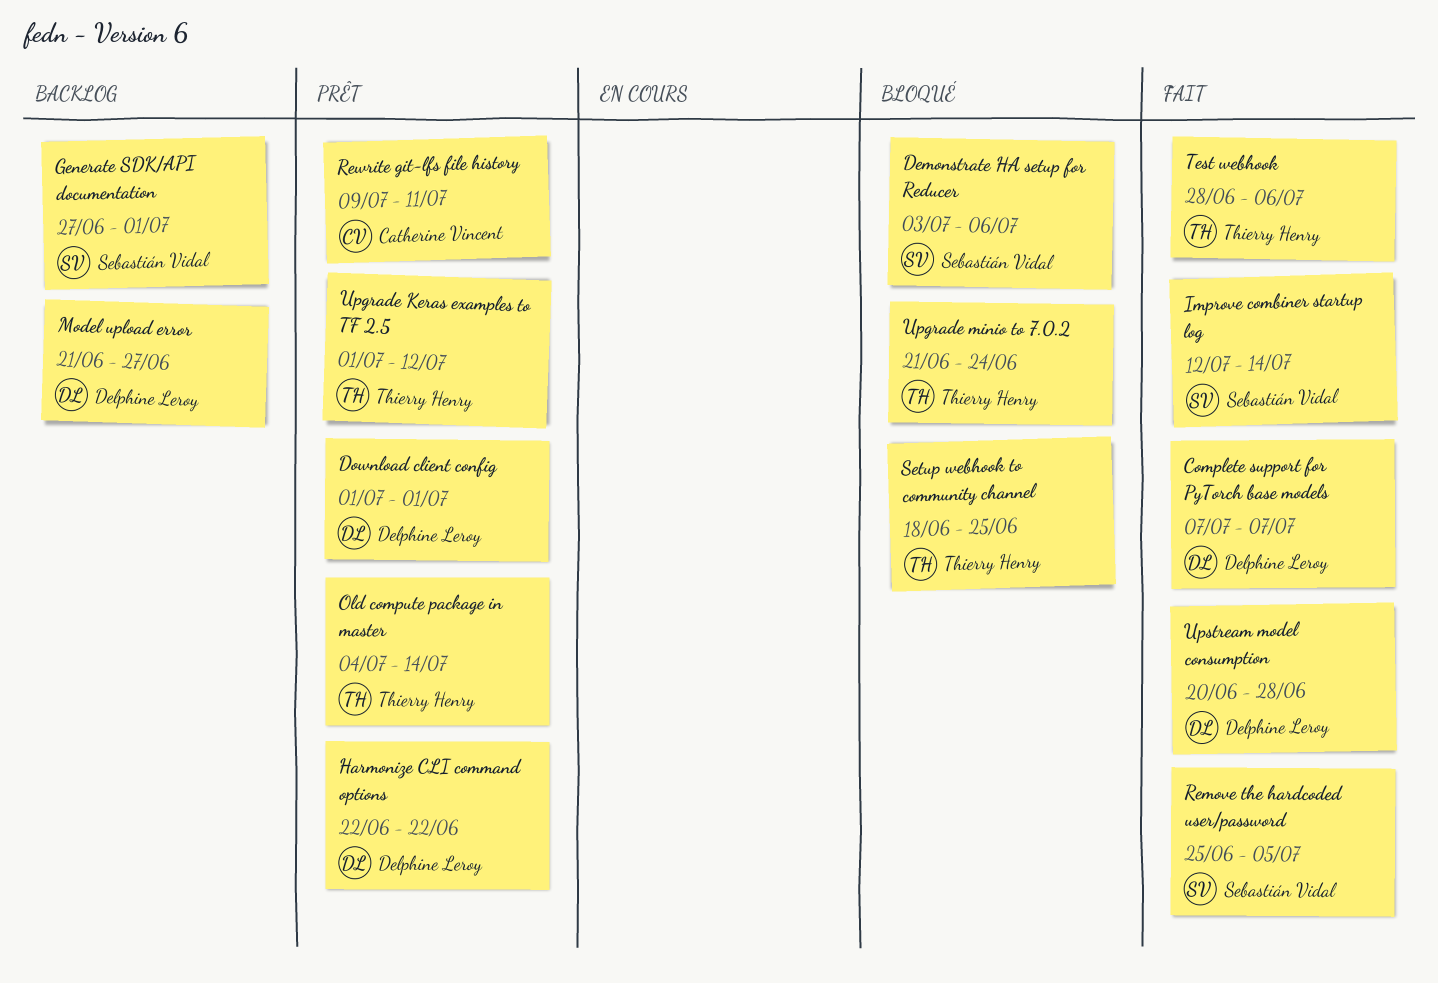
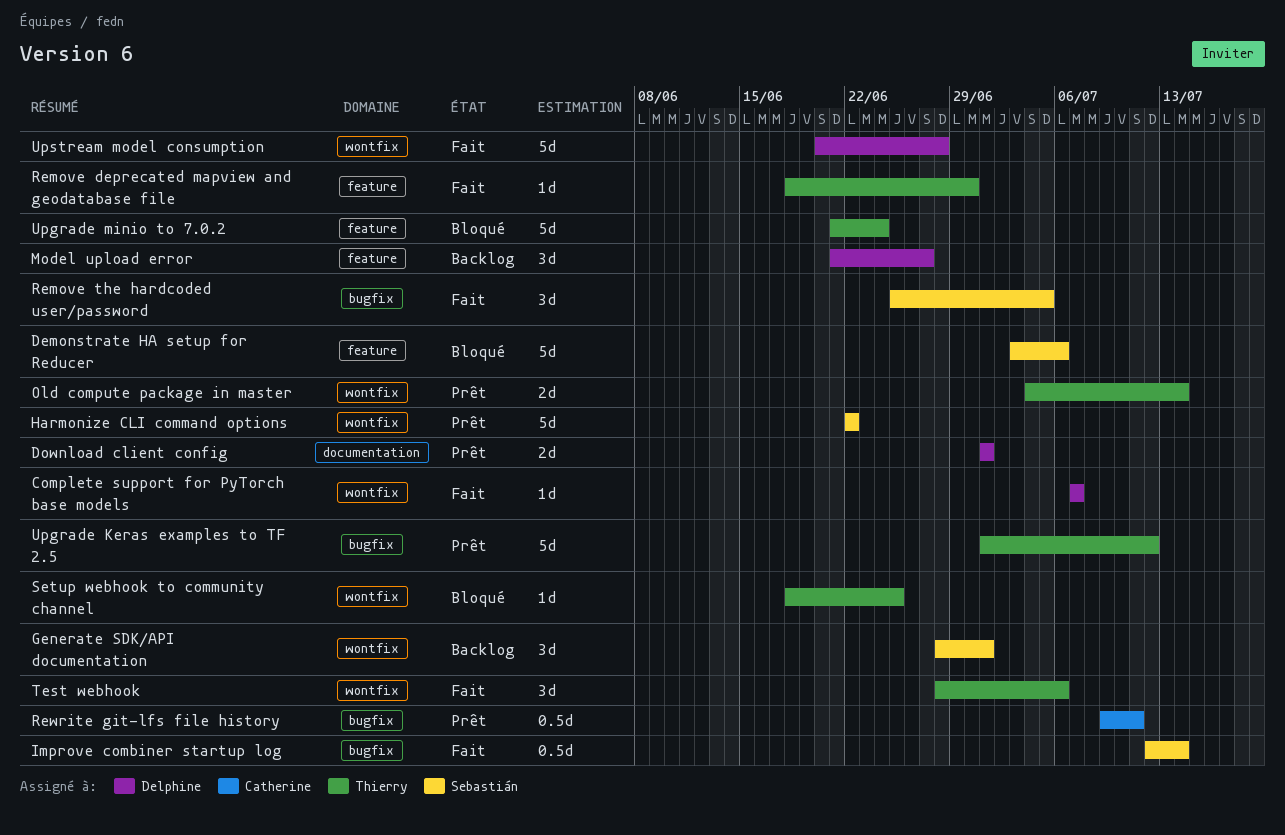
Generate SDK/API documentation, start: Jun 27 -> Jun 28
Harmonize CLI command options, owner: Delphine Leroy -> Sebastián Vidal
Remove deprecated mapview and geodatabase file: none -> present

